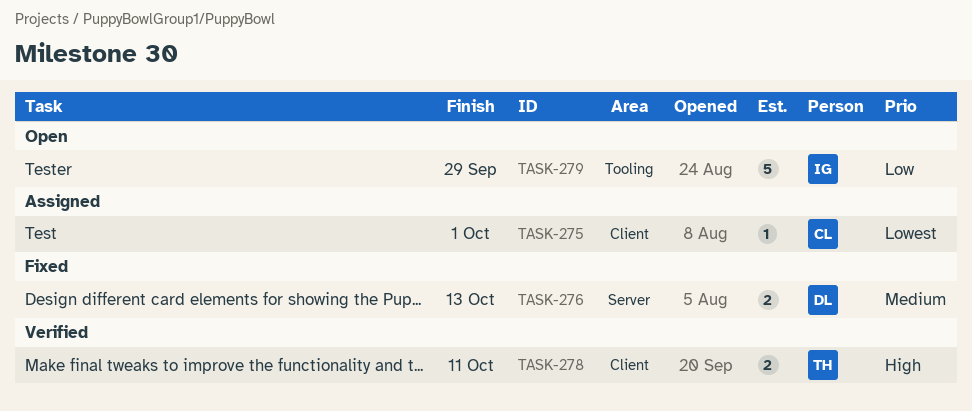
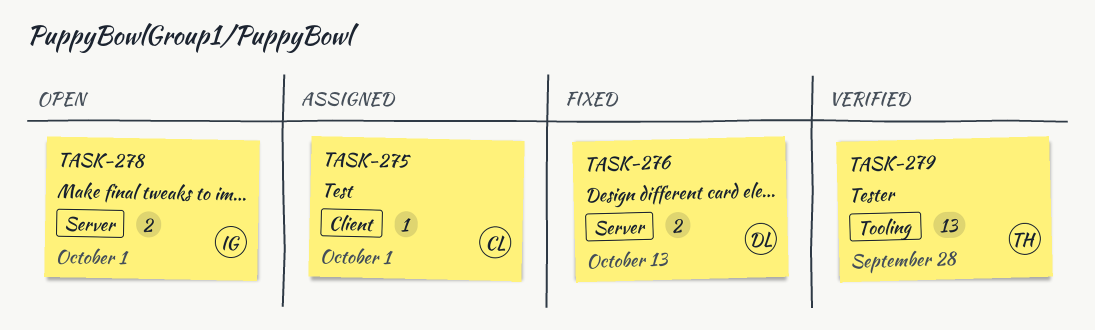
TASK-278, status: Verified -> Open
TASK-278, owner: TH -> IG
TASK-278, label: Client -> Server
TASK-278, due: Oct 11 -> Oct 1
TASK-279, status: Open -> Verified
TASK-279, owner: IG -> TH
TASK-279, estimate: 5 -> 13
TASK-279, due: Sep 29 -> Sep 28

